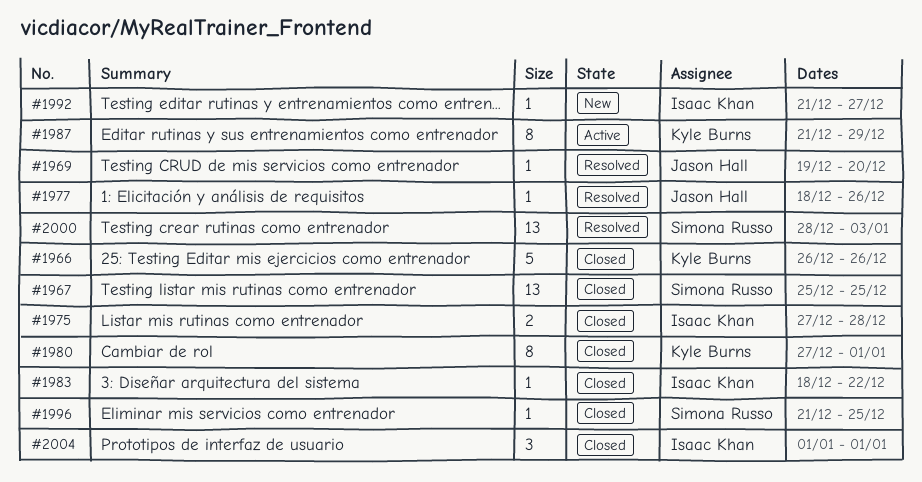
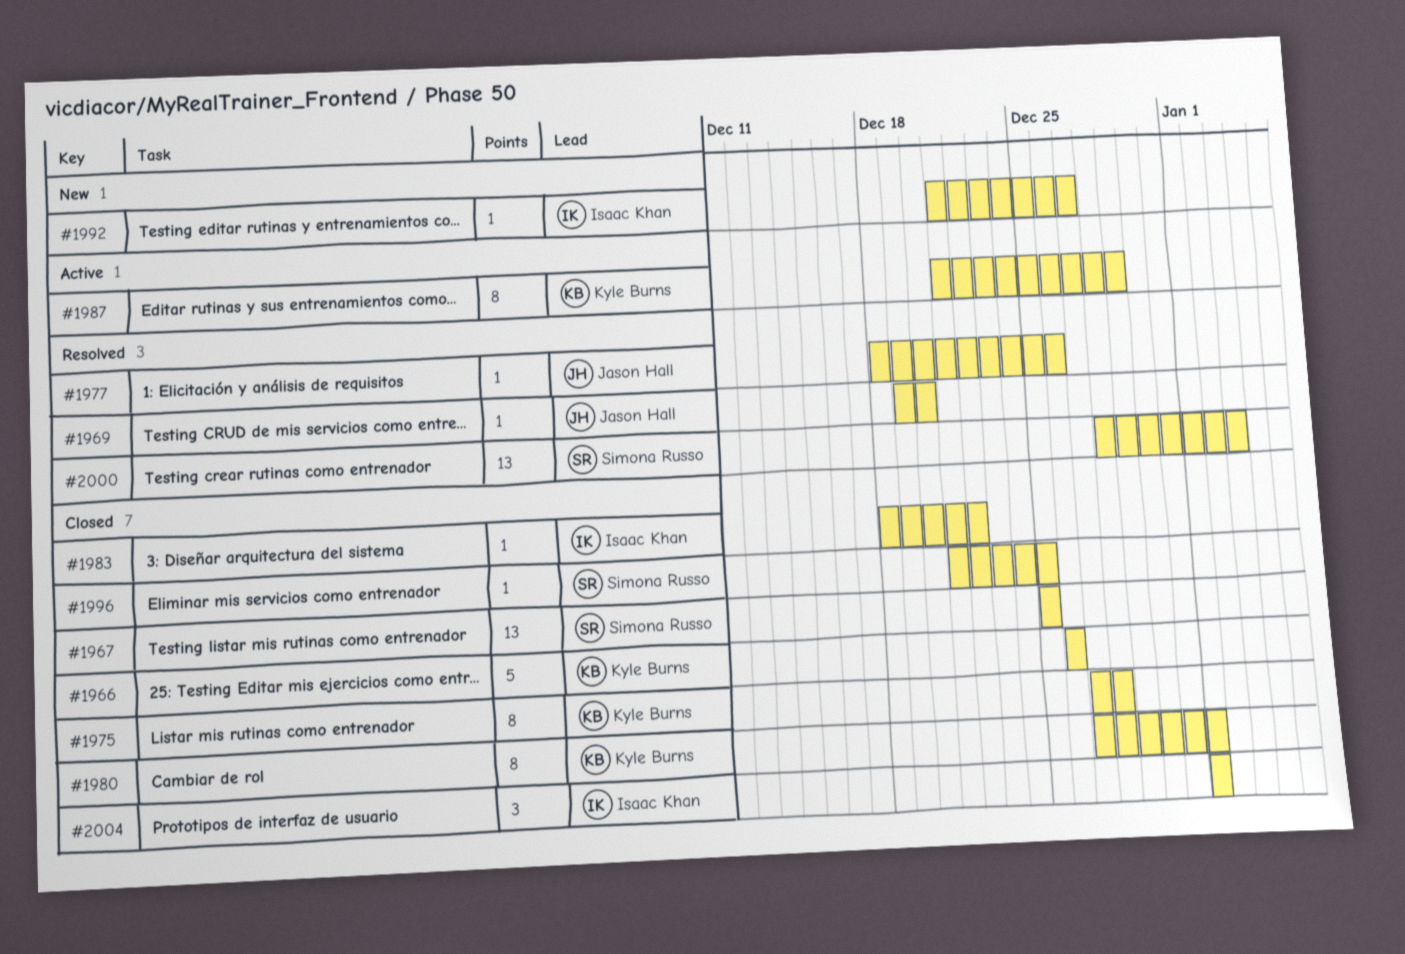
#1975, owner: Isaac Khan -> Kyle Burns
#1975, estimate: 2 -> 8

